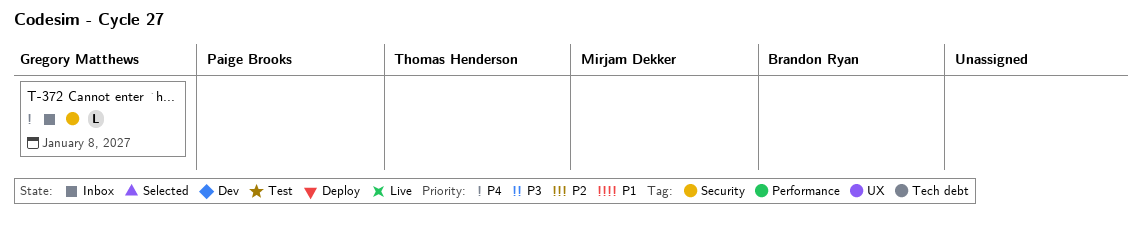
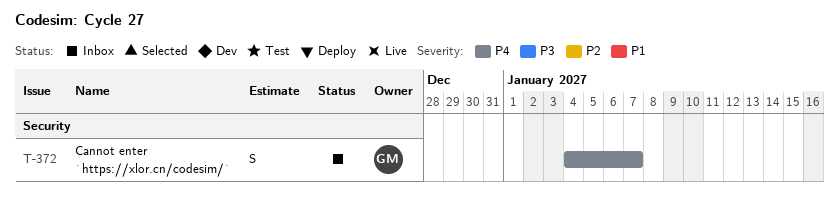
T-372, estimate: L -> S
T-372, due: Jan 8 -> Jan 7

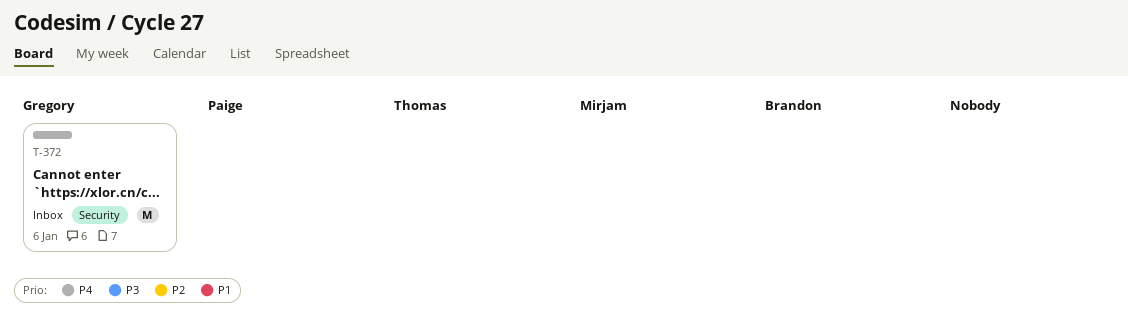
T-372, estimate: S -> M
T-372, due: Jan 7 -> Jan 6

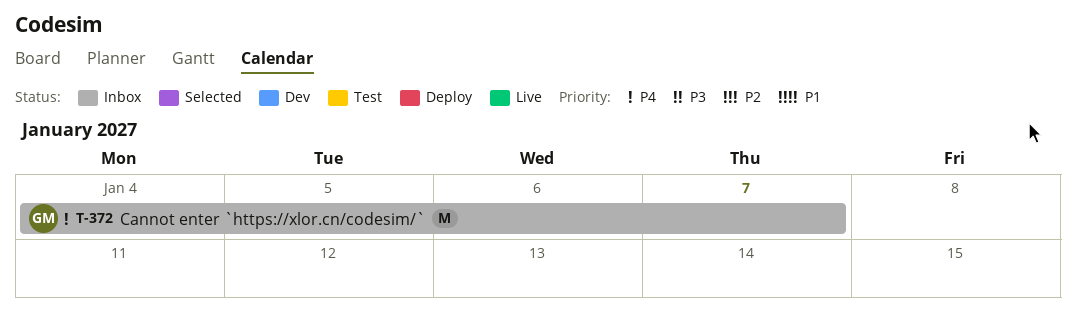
T-372, due: Jan 6 -> Jan 7

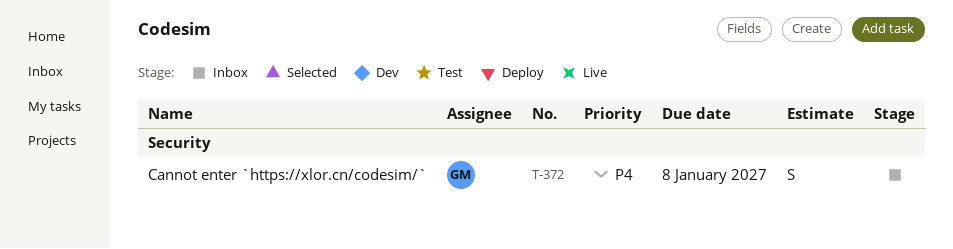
T-372, estimate: M -> S
T-372, due: Jan 7 -> Jan 8

